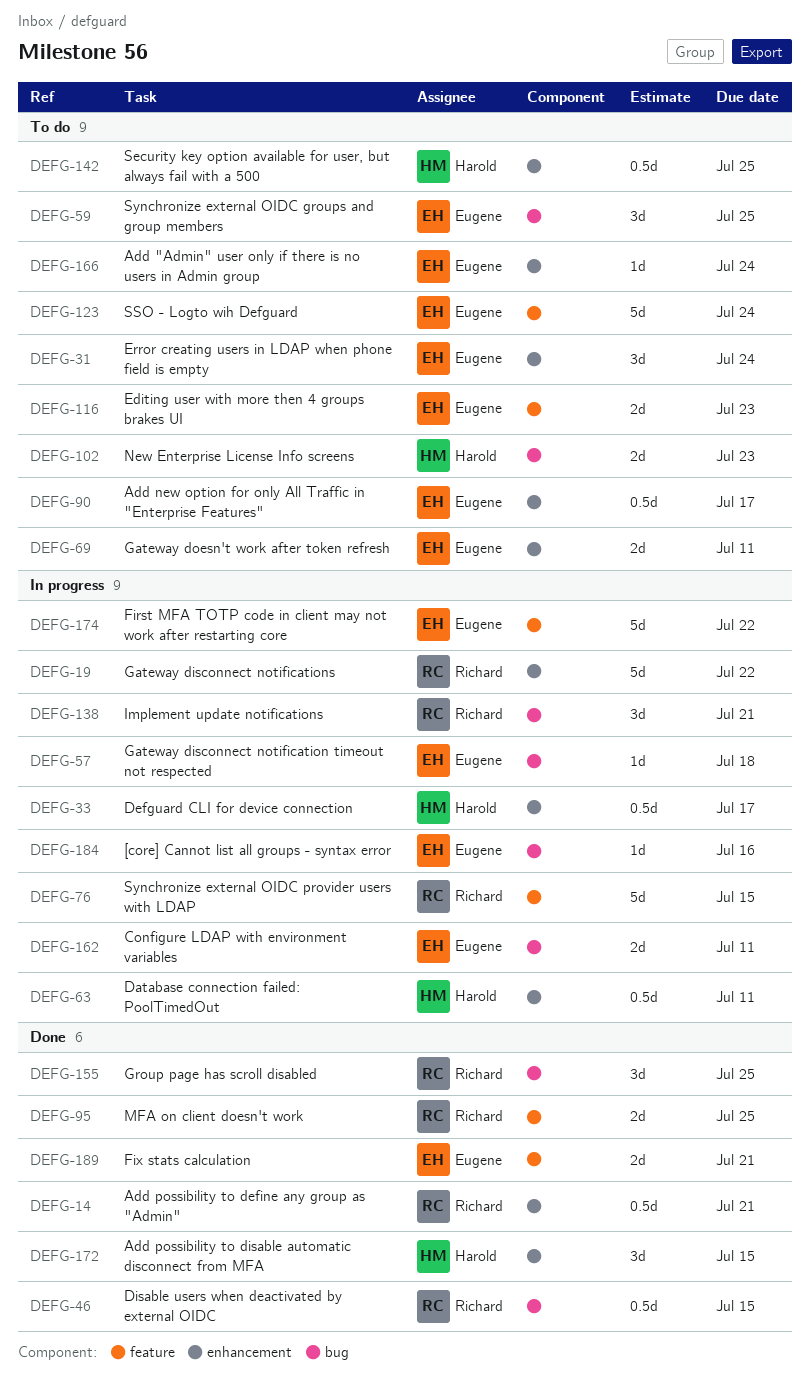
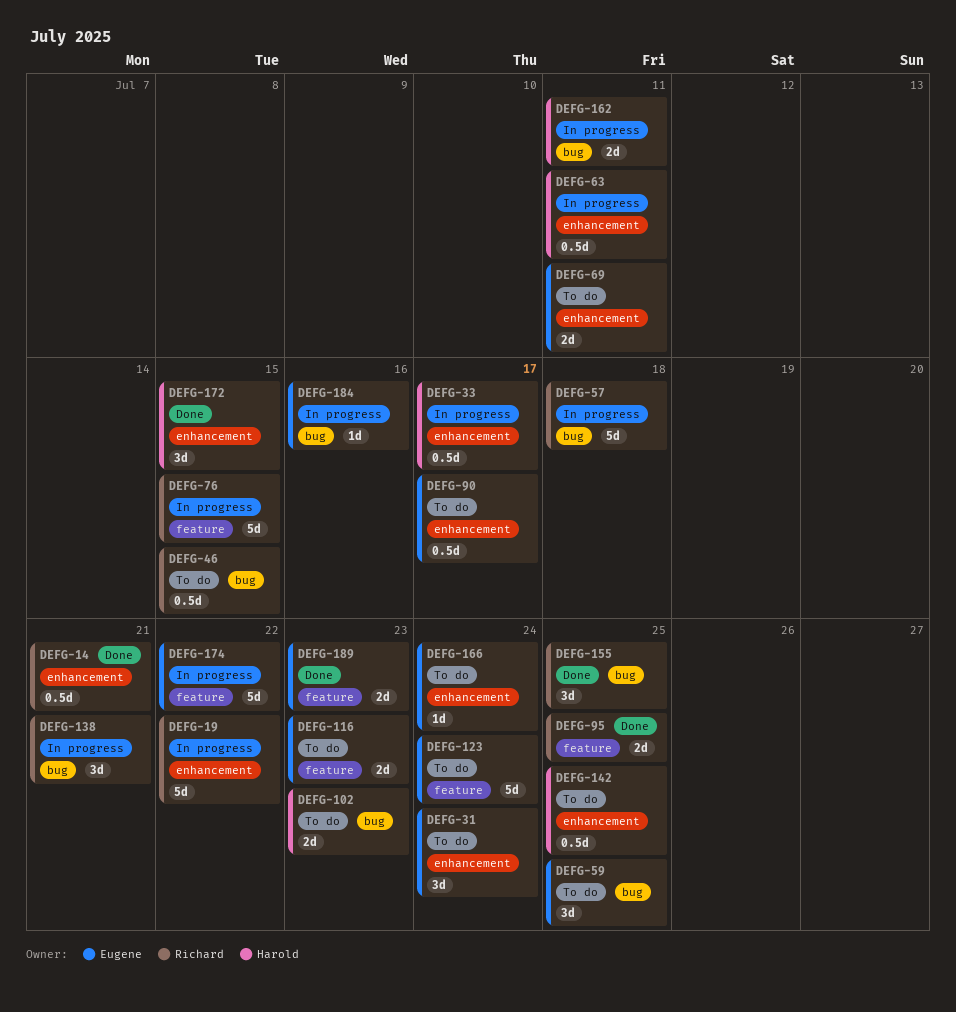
DEFG-46, status: Done -> To do
DEFG-57, owner: Eugene -> Richard
DEFG-57, estimate: 1d -> 5d
DEFG-162, owner: Eugene -> Harold
DEFG-189, due: Jul 21 -> Jul 23

